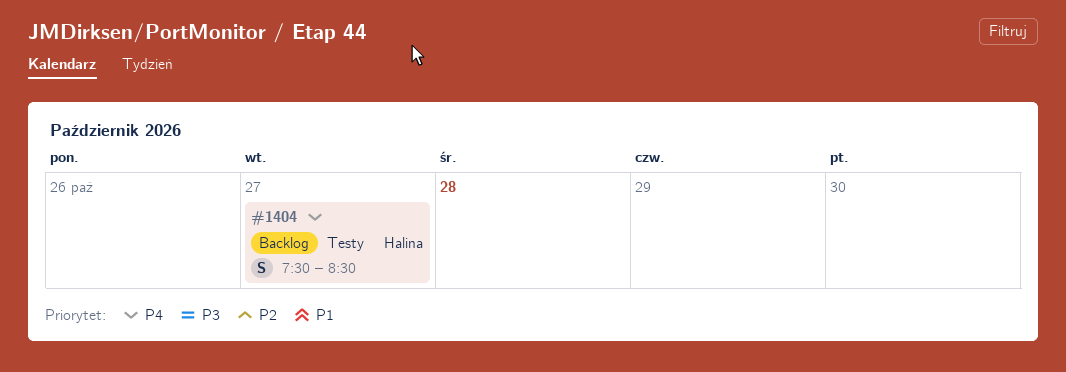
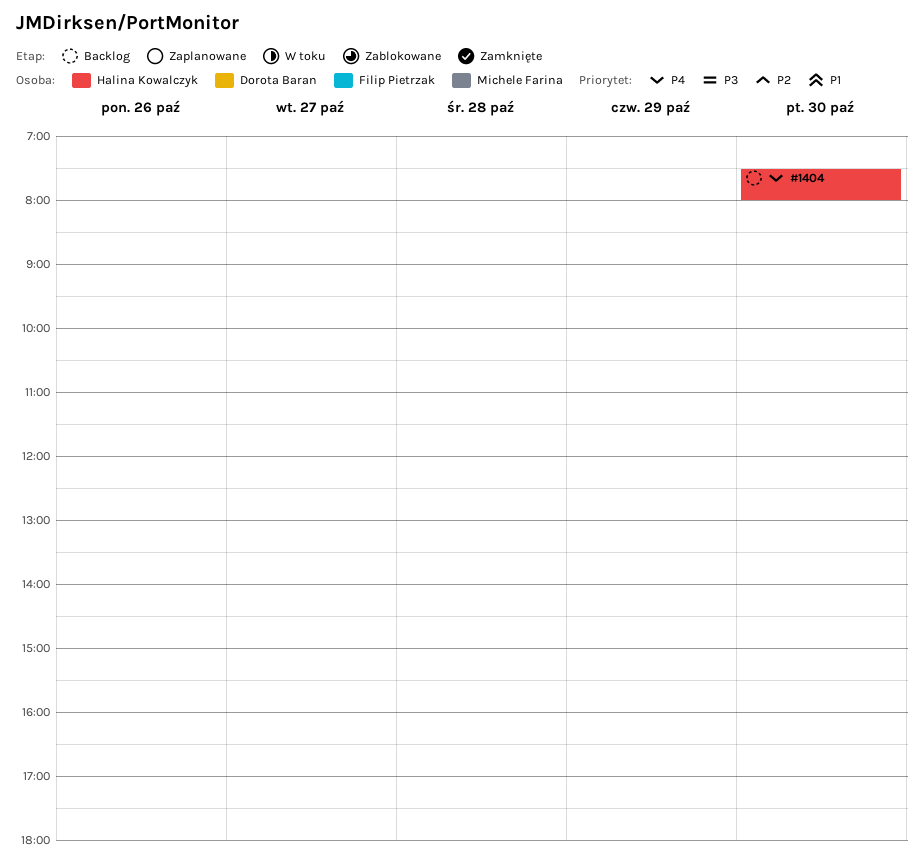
#1404, day: Oct 27 -> Oct 30
#1404, ends: 08:30 -> 08:00

